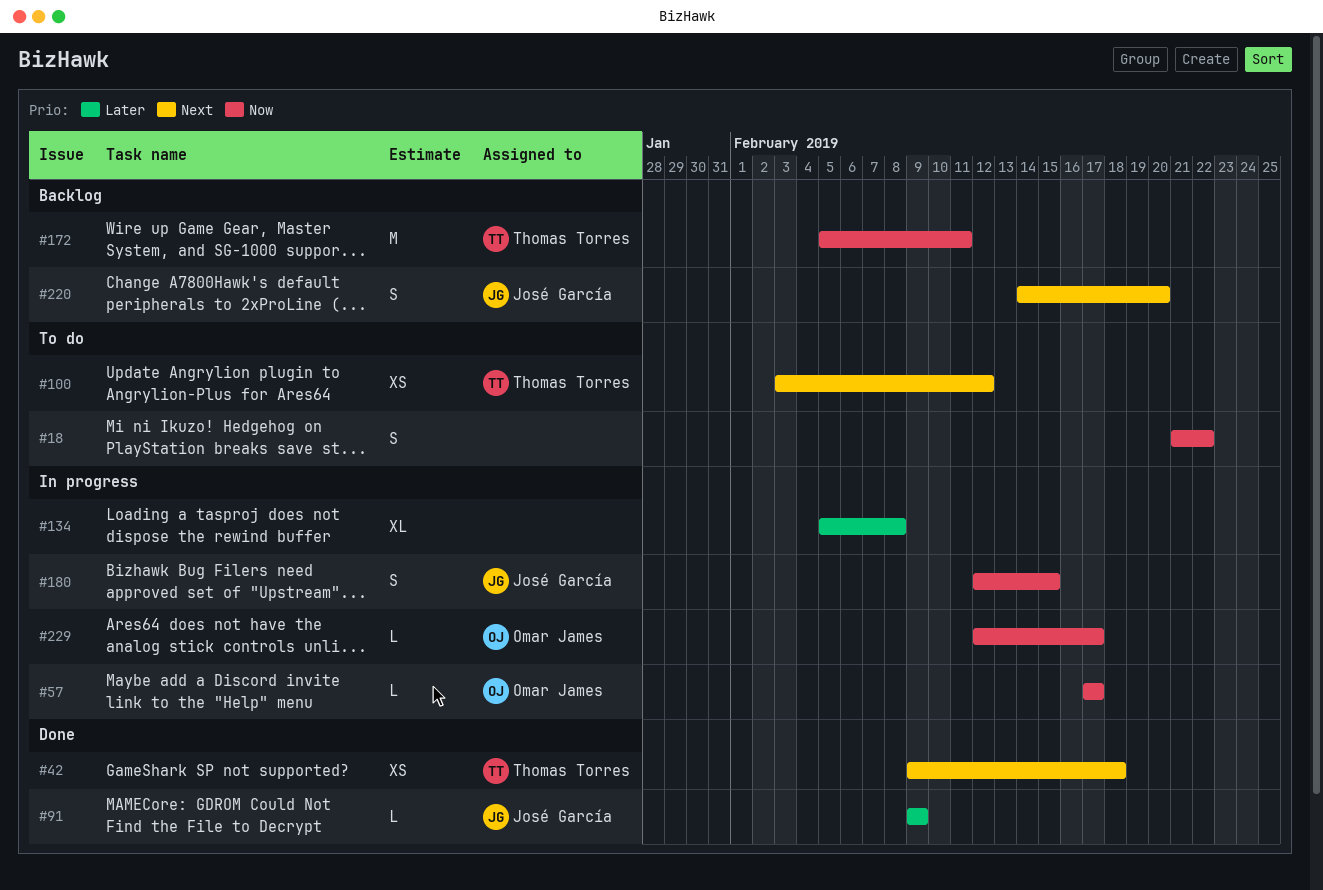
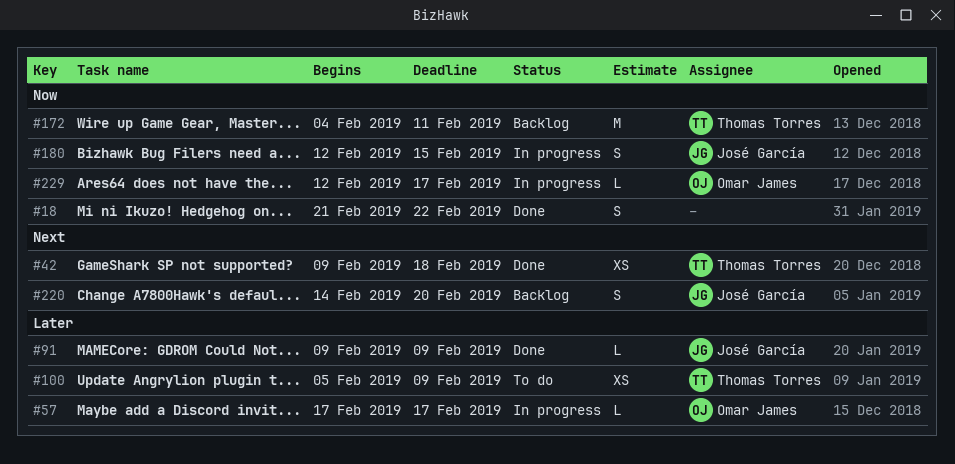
#18, status: To do -> Done
#57, priority: Now -> Later
#100, priority: Next -> Later
#100, start: Feb 3 -> Feb 5
#100, due: Feb 12 -> Feb 9
#134: present -> none
#172, start: Feb 5 -> Feb 4

